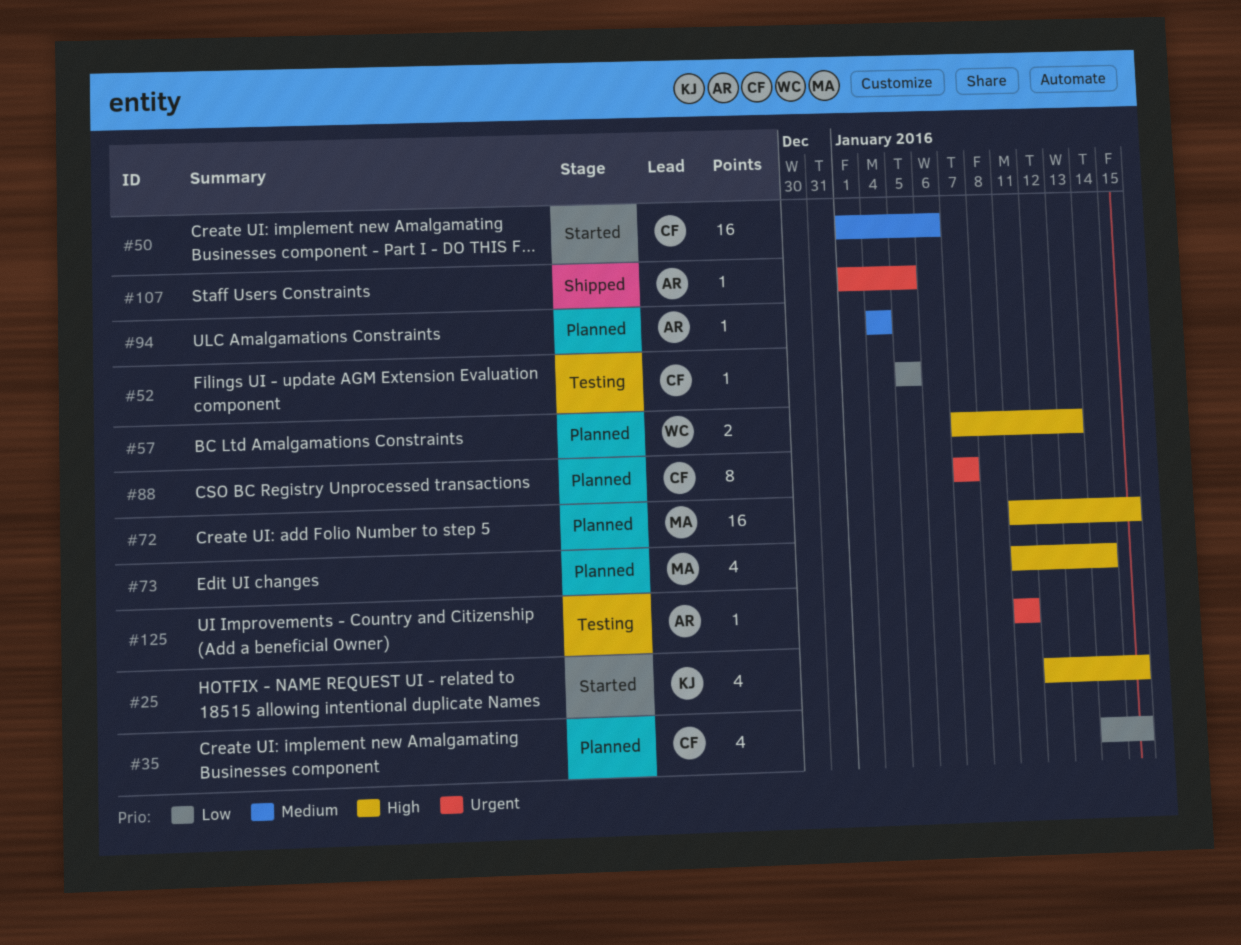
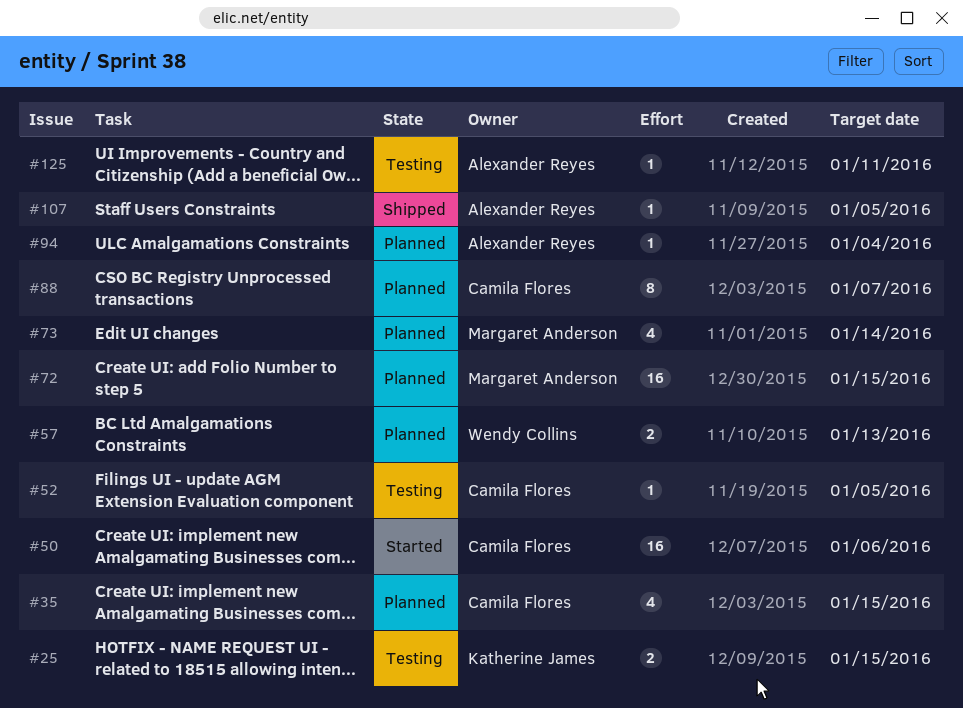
#25, status: Started -> Testing
#25, estimate: 4 -> 2

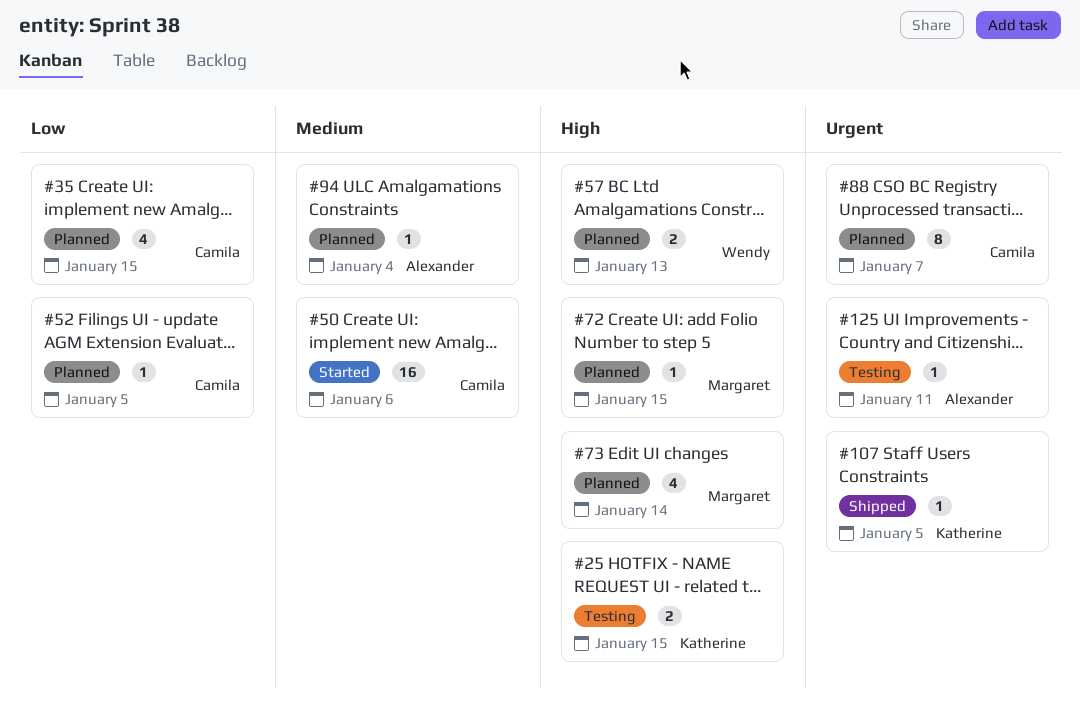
#52, status: Testing -> Planned
#72, estimate: 16 -> 1
#107, owner: Alexander Reyes -> Katherine James

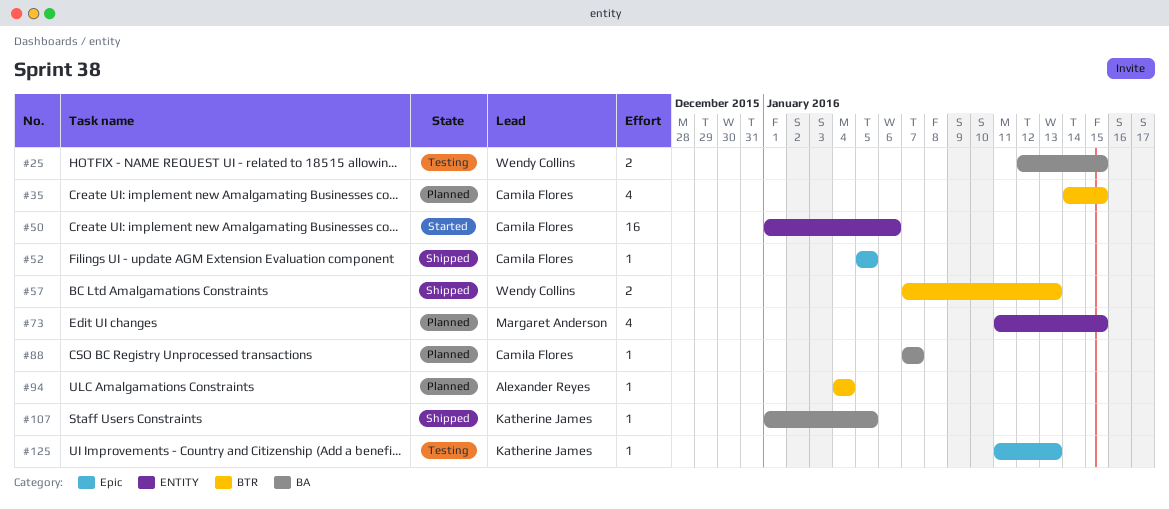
#25, owner: Katherine James -> Wendy Collins
#52, status: Planned -> Shipped
#57, status: Planned -> Shipped
#72: present -> none
#73, due: Jan 14 -> Jan 15
#88, estimate: 8 -> 1
#125, owner: Alexander Reyes -> Katherine James
#125, due: Jan 11 -> Jan 13

